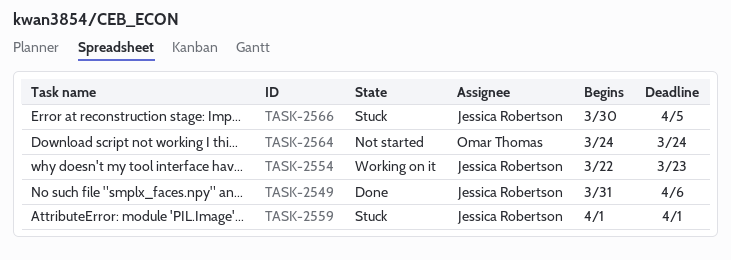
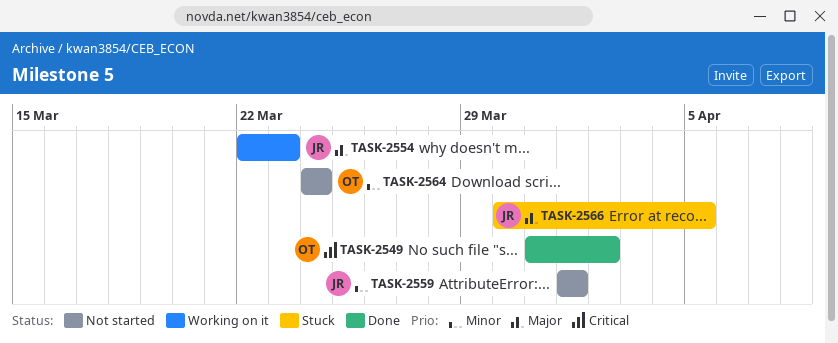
TASK-2549, owner: Jessica Robertson -> Omar Thomas
TASK-2549, due: Apr 6 -> Apr 2
TASK-2559, status: Stuck -> Not started

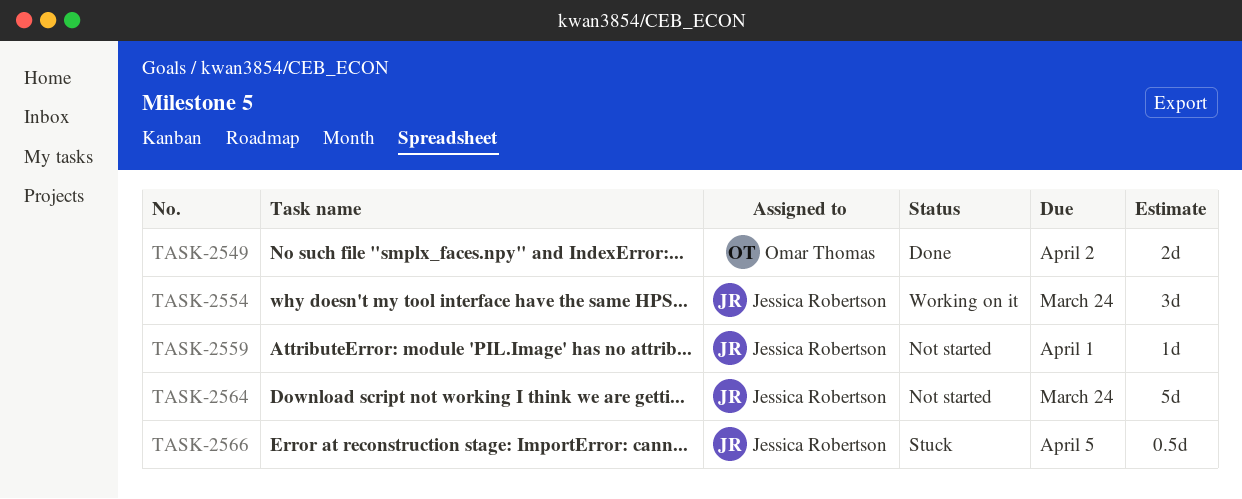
TASK-2554, due: Mar 23 -> Mar 24
TASK-2564, owner: Omar Thomas -> Jessica Robertson

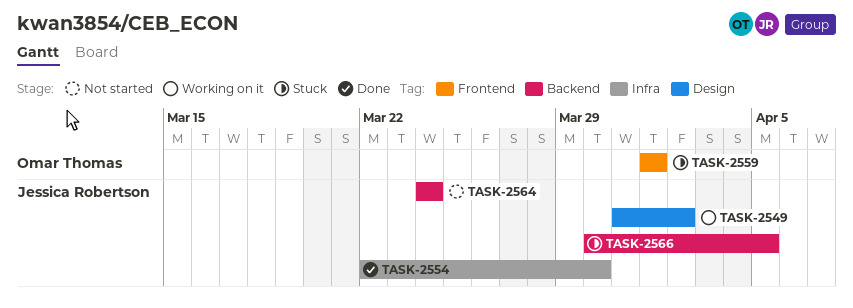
TASK-2549, status: Done -> Working on it
TASK-2549, owner: Omar Thomas -> Jessica Robertson
TASK-2554, status: Working on it -> Done
TASK-2554, due: Mar 24 -> Mar 30
TASK-2559, status: Not started -> Stuck
TASK-2559, owner: Jessica Robertson -> Omar Thomas

